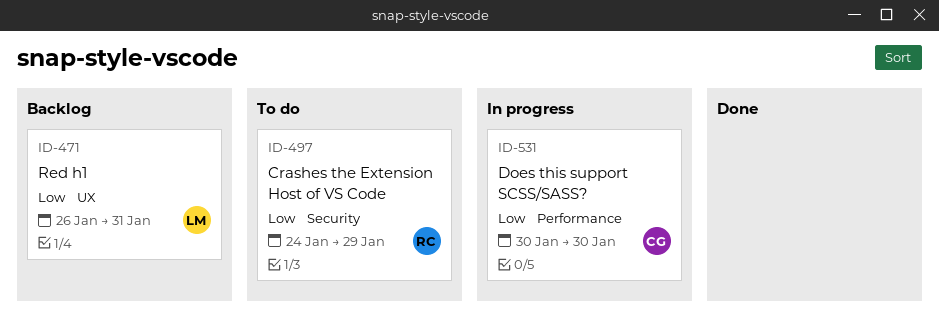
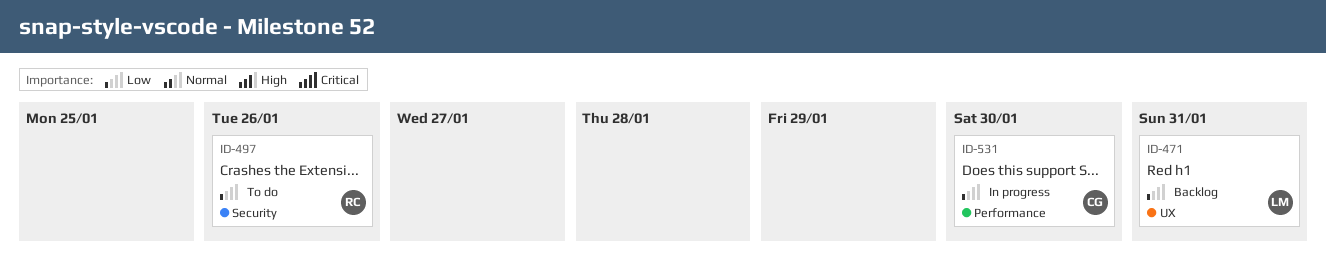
ID-497, due: Jan 29 -> Jan 26

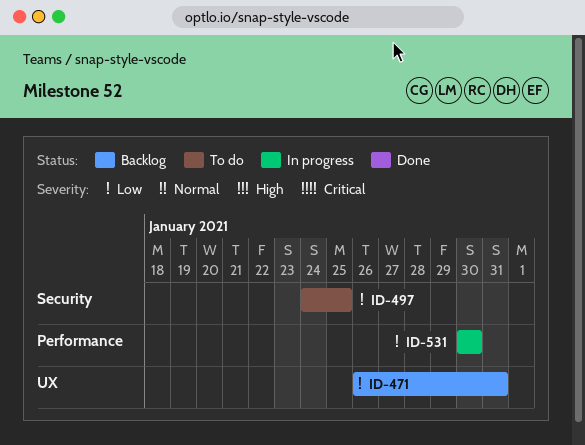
ID-497, due: Jan 26 -> Jan 25

